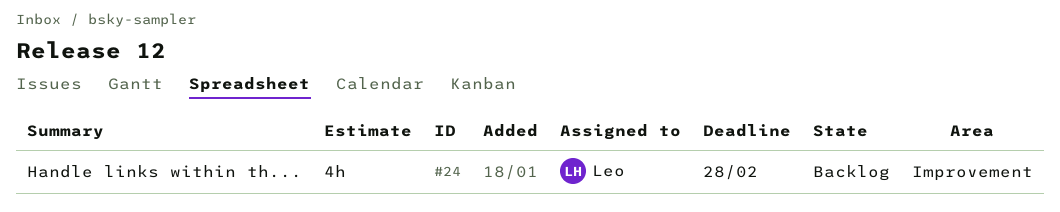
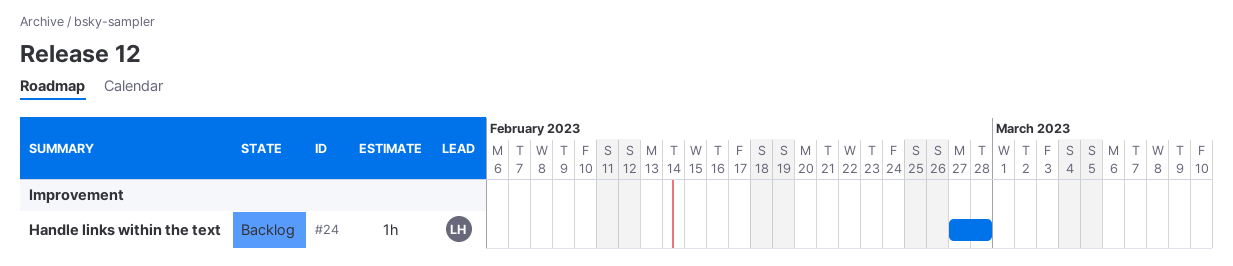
#24, estimate: 4h -> 1h

